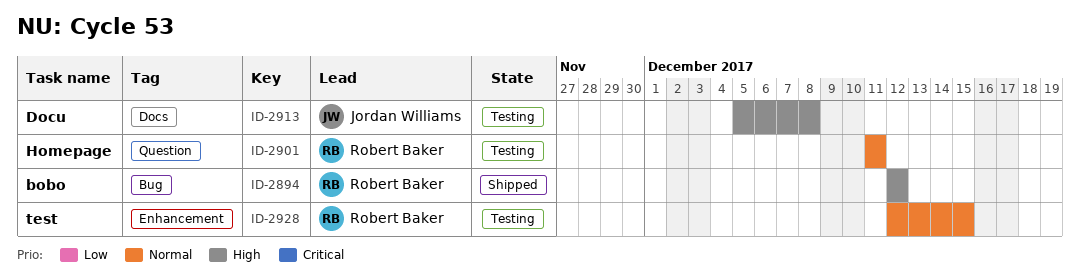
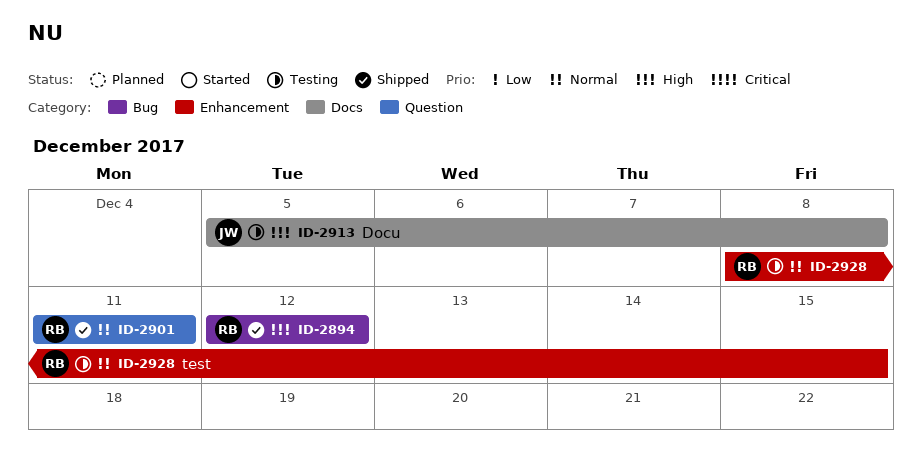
ID-2901, status: Testing -> Shipped
ID-2928, start: Dec 12 -> Dec 8

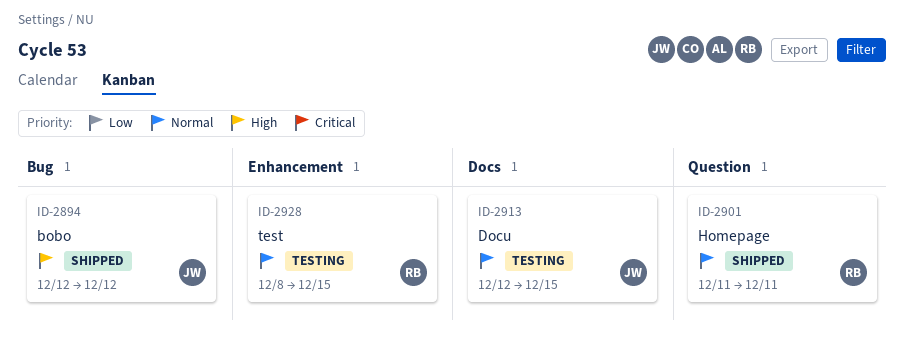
ID-2894, owner: RB -> JW
ID-2913, priority: High -> Normal
ID-2913, start: Dec 5 -> Dec 12
ID-2913, due: Dec 8 -> Dec 15

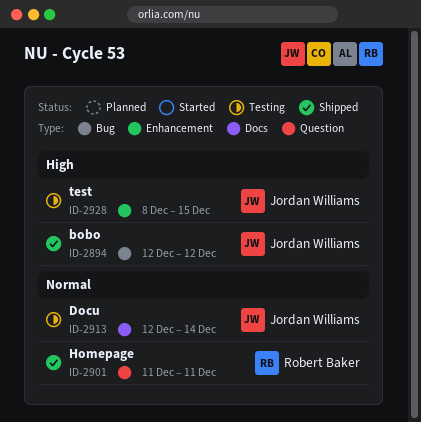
ID-2913, due: Dec 15 -> Dec 14
ID-2928, owner: Robert Baker -> Jordan Williams
ID-2928, priority: Normal -> High

